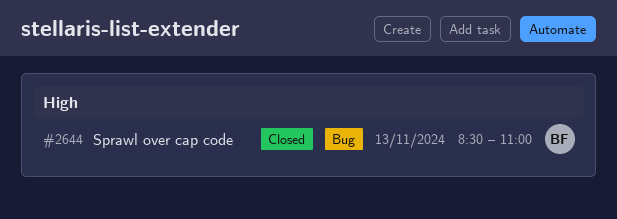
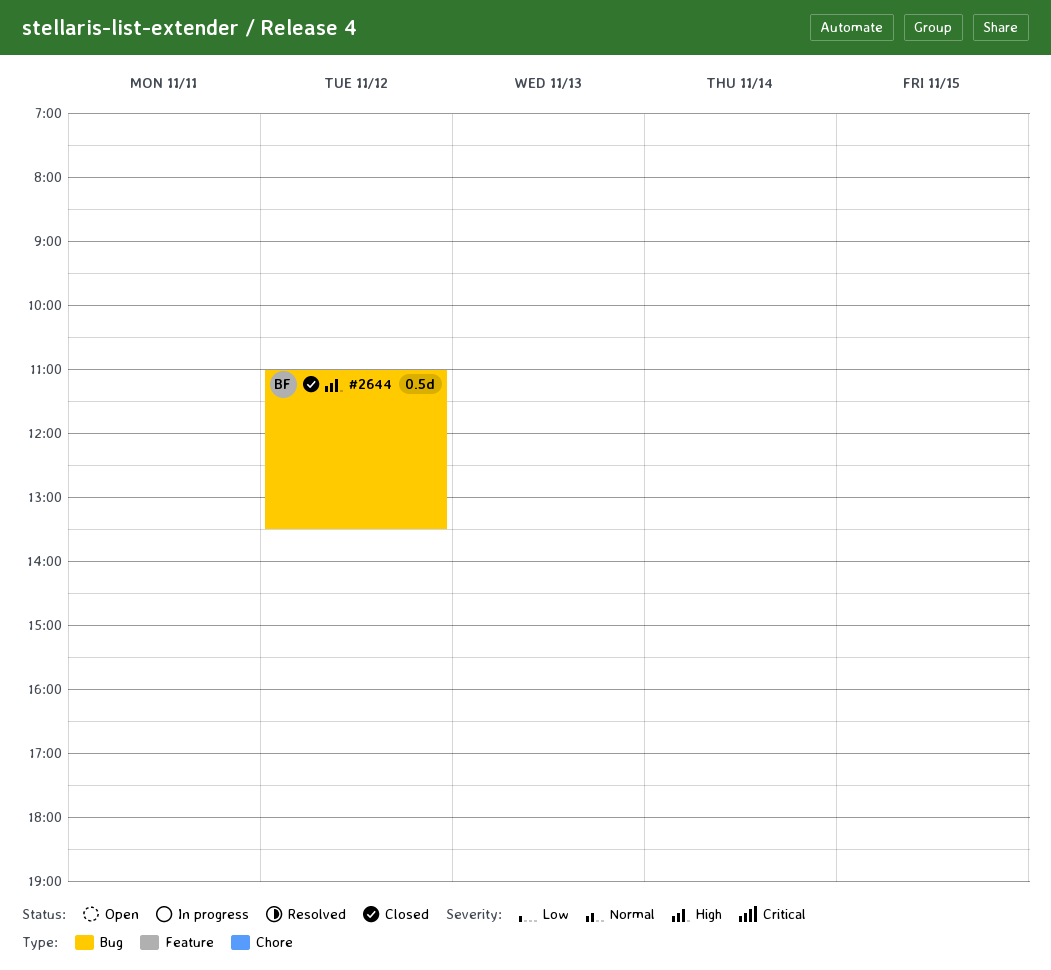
#2644, day: Nov 13 -> Nov 12
#2644, begins: 08:30 -> 11:00
#2644, ends: 11:00 -> 13:30

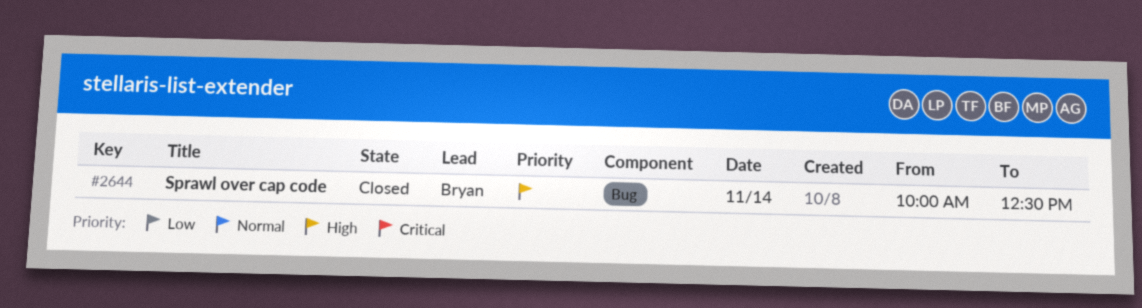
#2644, day: Nov 12 -> Nov 14
#2644, begins: 11:00 -> 10:00
#2644, ends: 13:30 -> 12:30

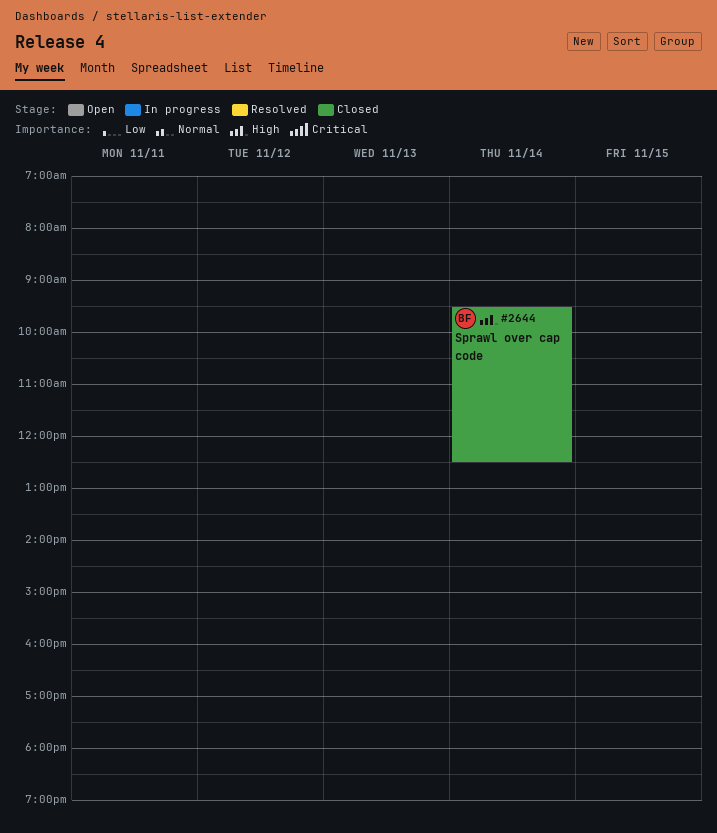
#2644, begins: 10:00 -> 09:30

